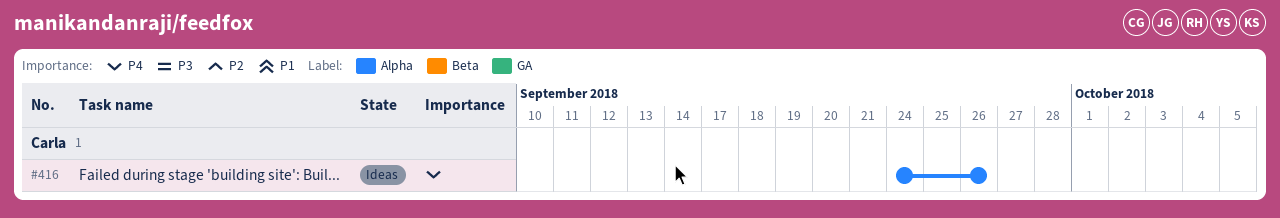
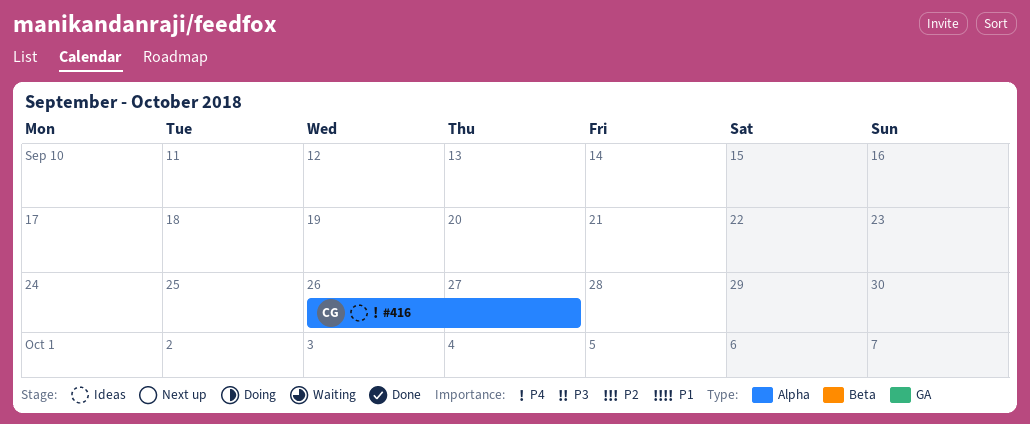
#416, start: Sep 24 -> Sep 26
#416, due: Sep 26 -> Sep 27

